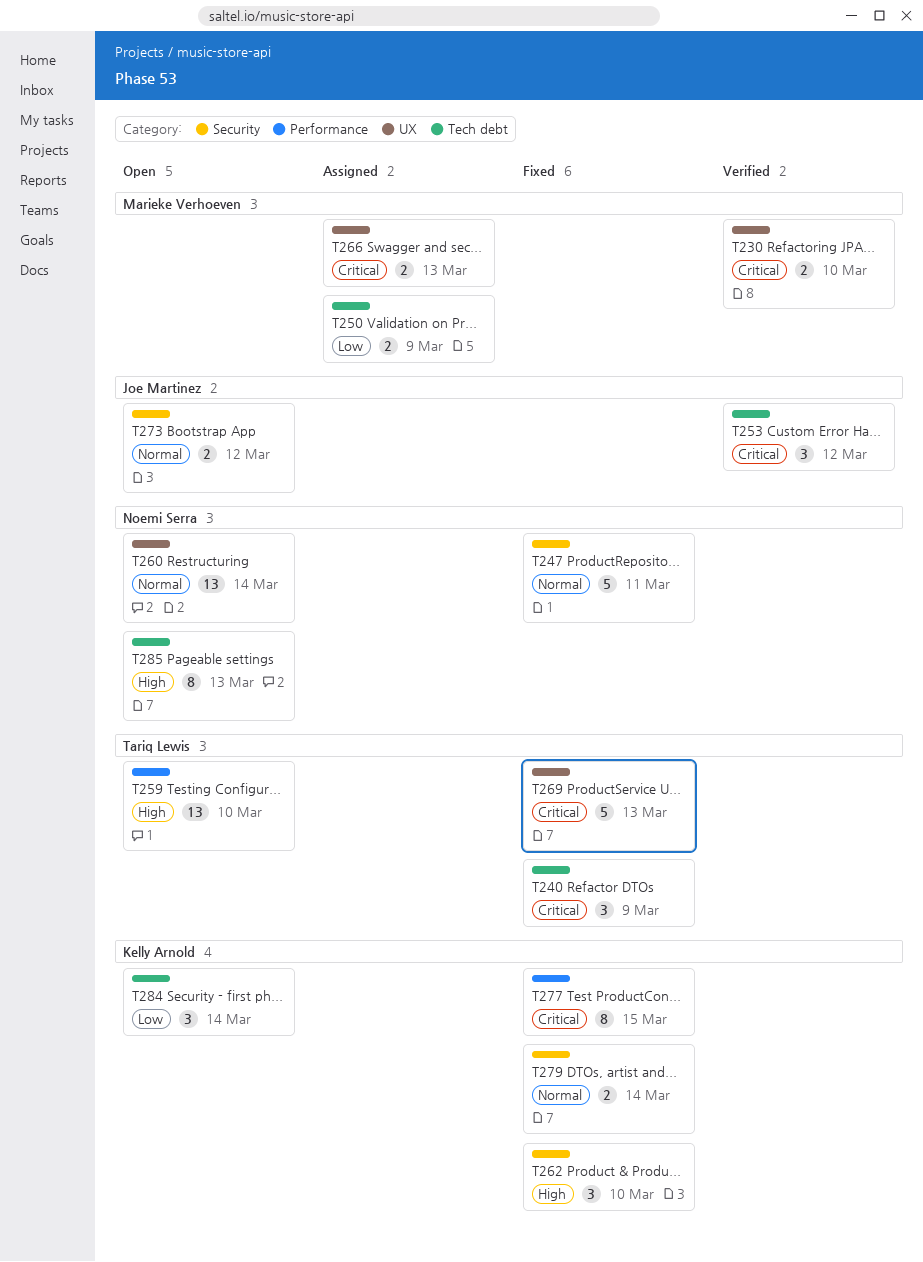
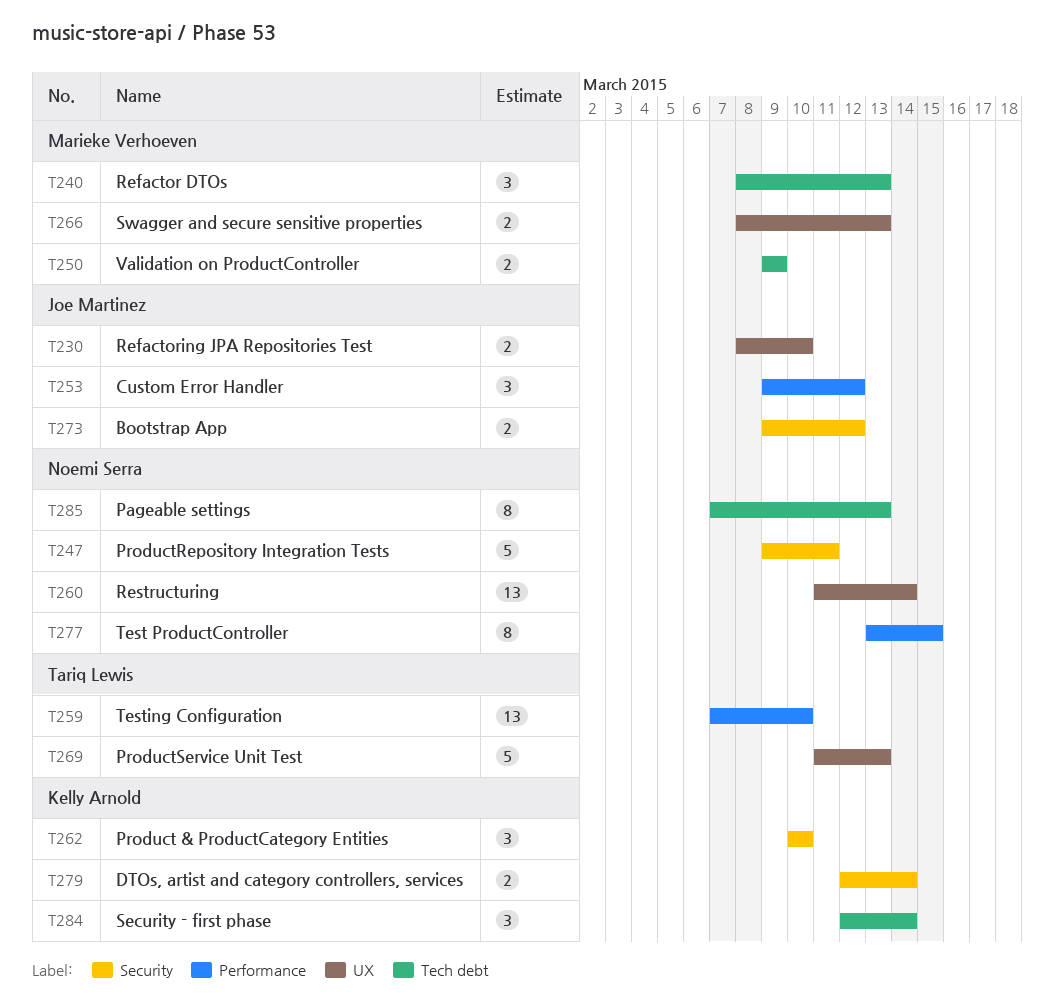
T230, owner: Marieke Verhoeven -> Joe Martinez
T240, owner: Tariq Lewis -> Marieke Verhoeven
T240, due: Mar 9 -> Mar 13
T253, label: Tech debt -> Performance
T277, owner: Kelly Arnold -> Noemi Serra

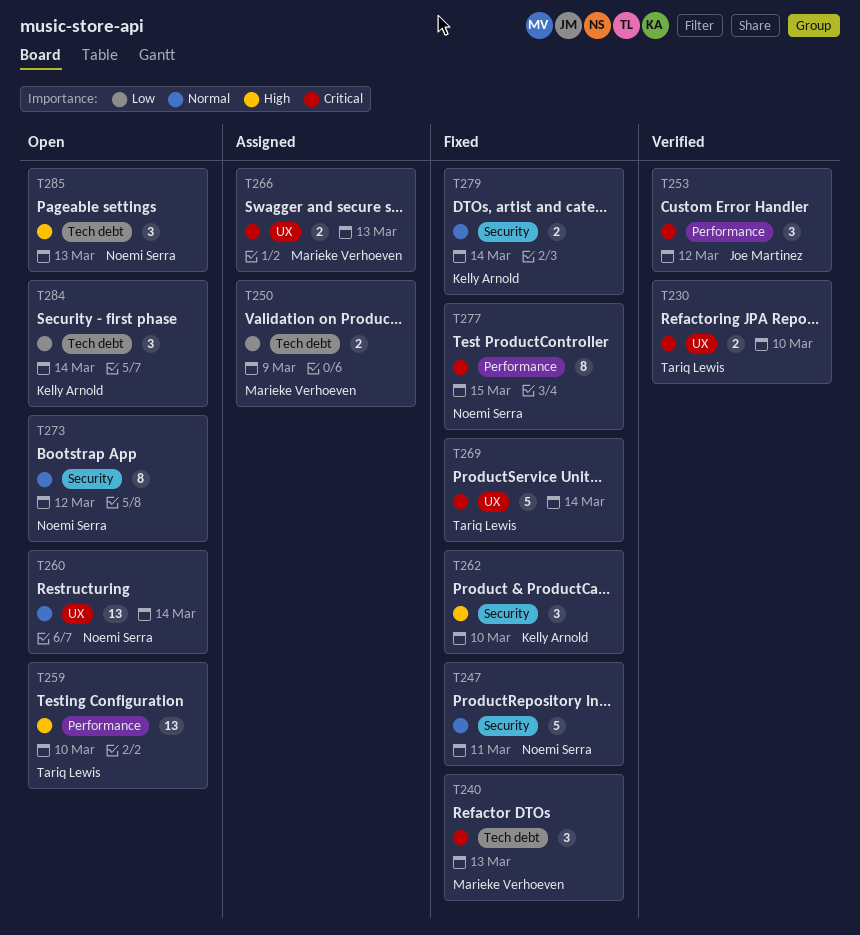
T230, owner: Joe Martinez -> Tariq Lewis
T269, due: Mar 13 -> Mar 14
T273, owner: Joe Martinez -> Noemi Serra
T273, estimate: 2 -> 8
T285, estimate: 8 -> 3

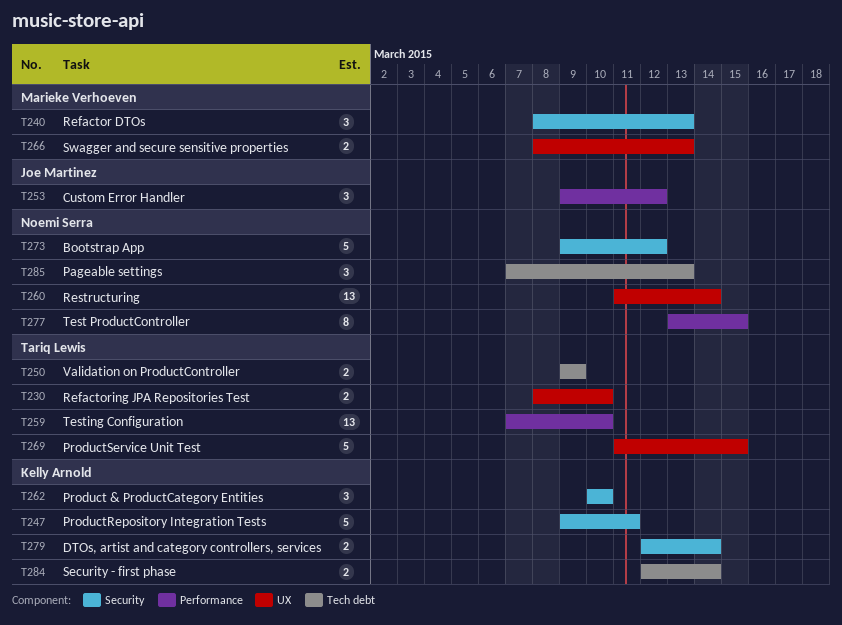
T240, label: Tech debt -> Security
T247, owner: Noemi Serra -> Kelly Arnold
T250, owner: Marieke Verhoeven -> Tariq Lewis
T269, due: Mar 14 -> Mar 15
T273, estimate: 8 -> 5
T284, estimate: 3 -> 2

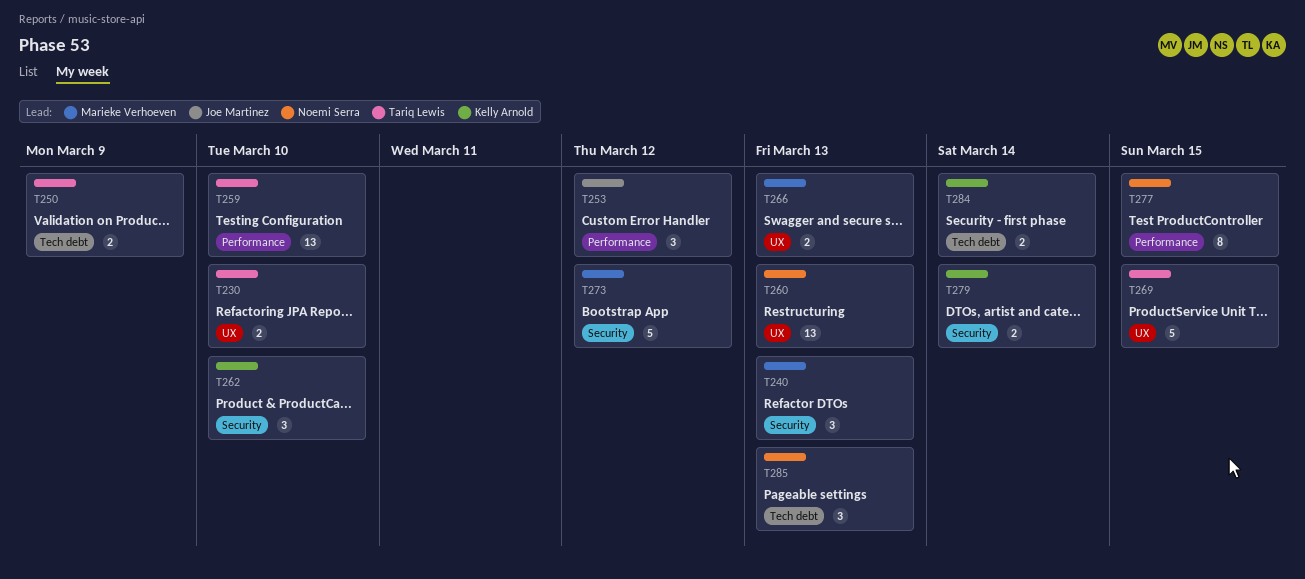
T247: present -> none
T260, due: Mar 14 -> Mar 13
T273, owner: Noemi Serra -> Marieke Verhoeven

